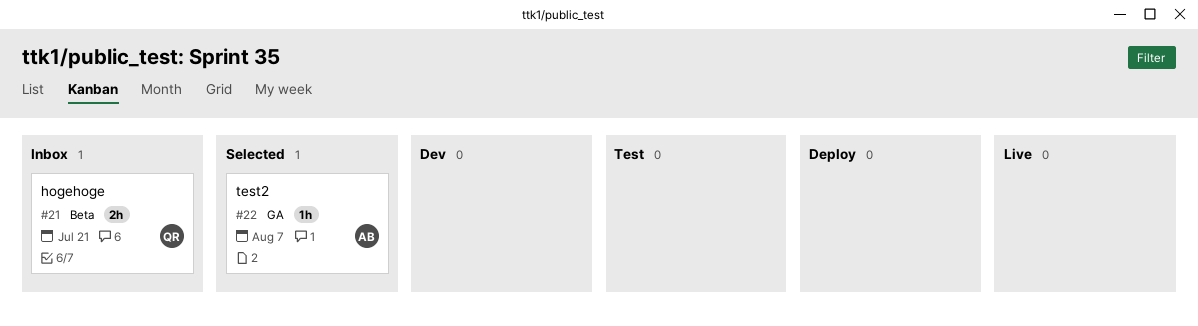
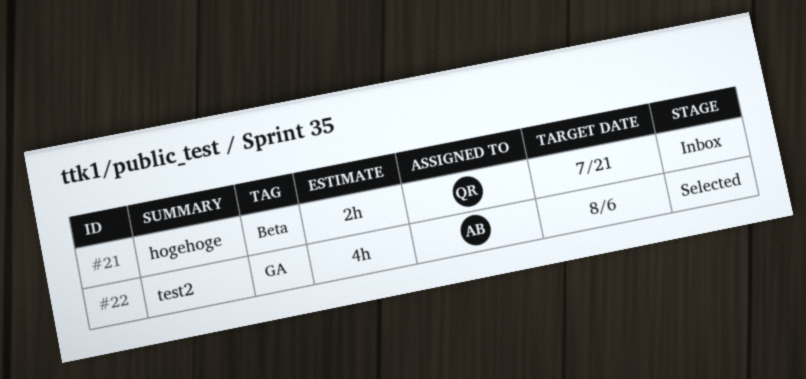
#22, estimate: 1h -> 4h
#22, due: Aug 7 -> Aug 6

